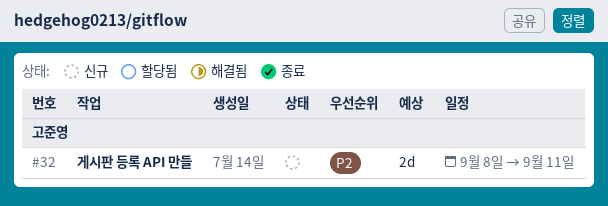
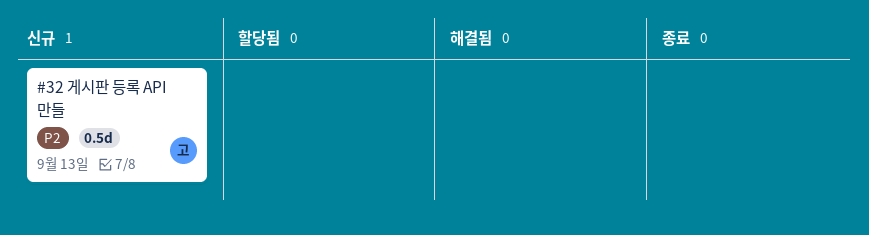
#32, estimate: 2d -> 0.5d
#32, due: Sep 11 -> Sep 13

